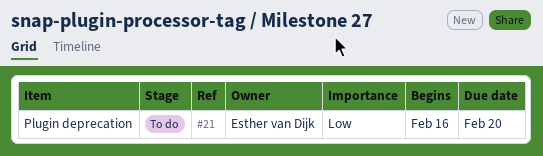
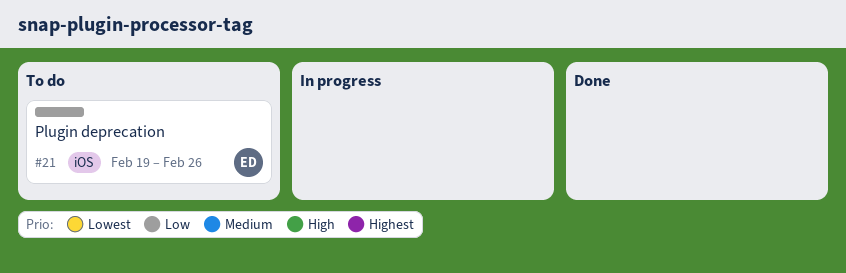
#21, start: Feb 16 -> Feb 19
#21, due: Feb 20 -> Feb 26

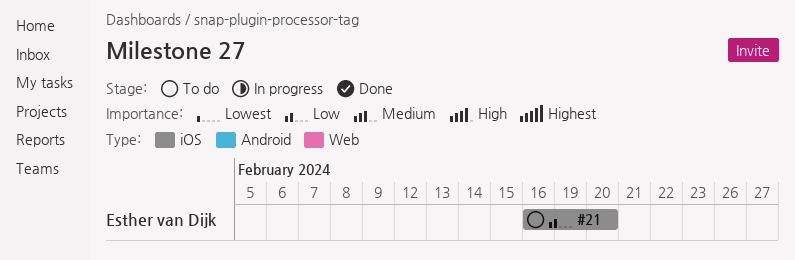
#21, start: Feb 19 -> Feb 16
#21, due: Feb 26 -> Feb 20

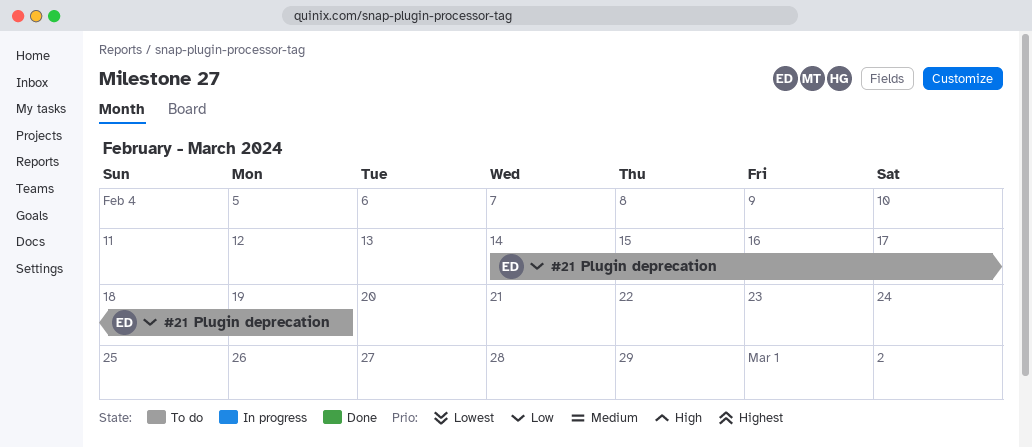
#21, start: Feb 16 -> Feb 14
#21, due: Feb 20 -> Feb 19

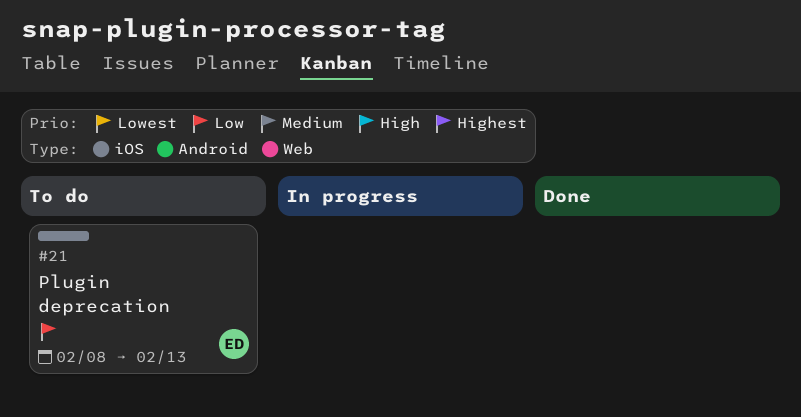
#21, start: Feb 14 -> Feb 8
#21, due: Feb 19 -> Feb 13

